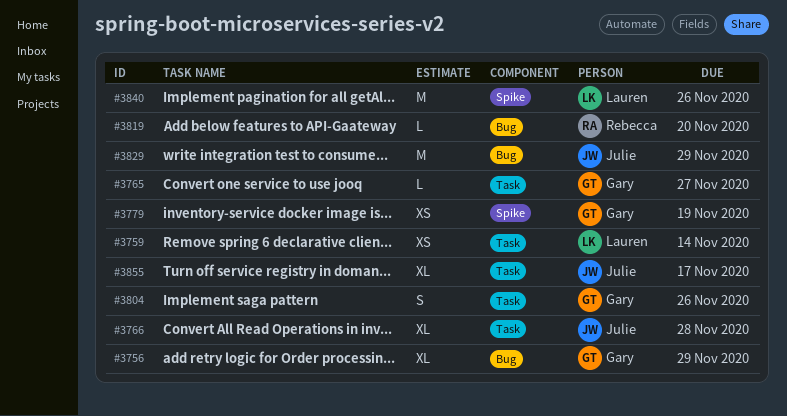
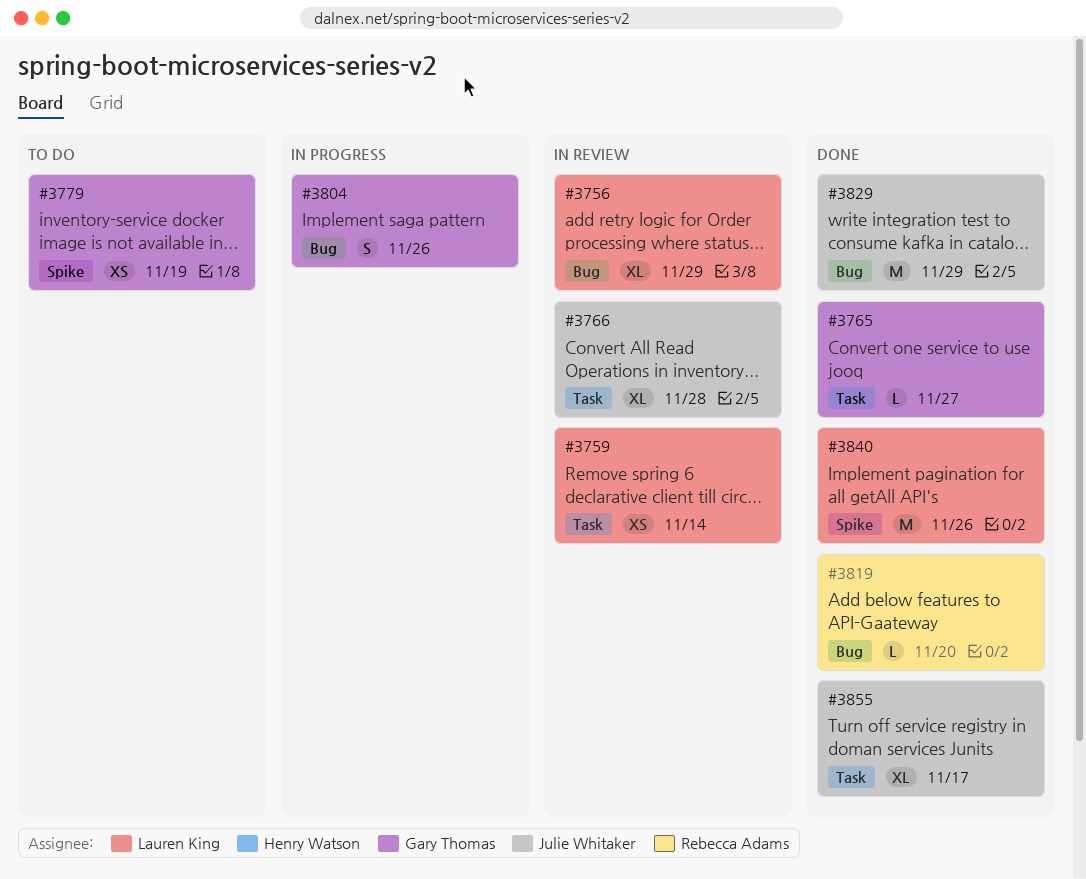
#3756, owner: Gary Thomas -> Lauren King
#3804, label: Task -> Bug

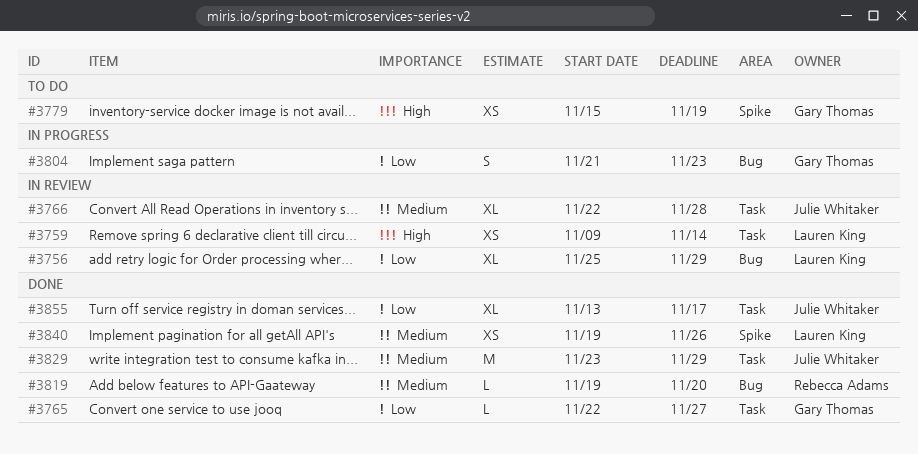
#3804, due: Nov 26 -> Nov 23
#3829, label: Bug -> Task
#3840, estimate: M -> XS

